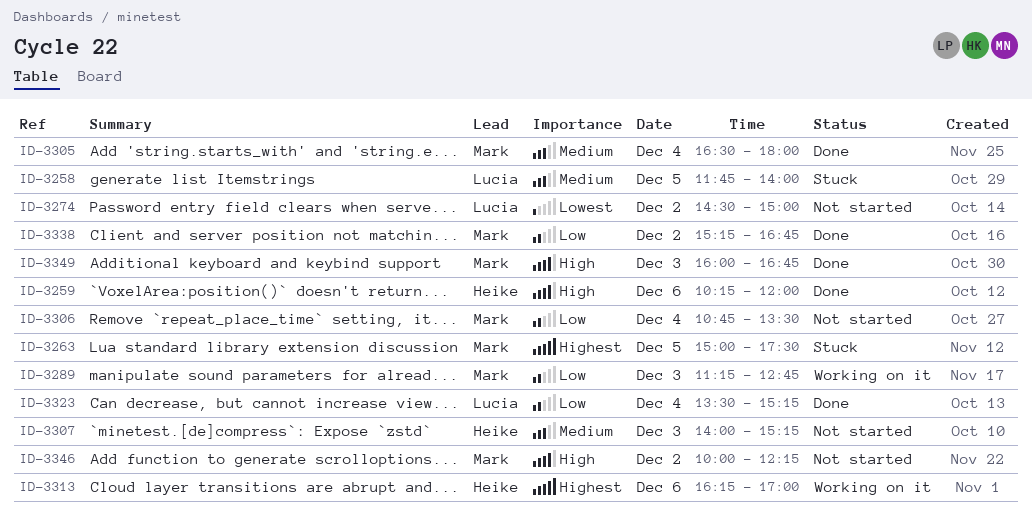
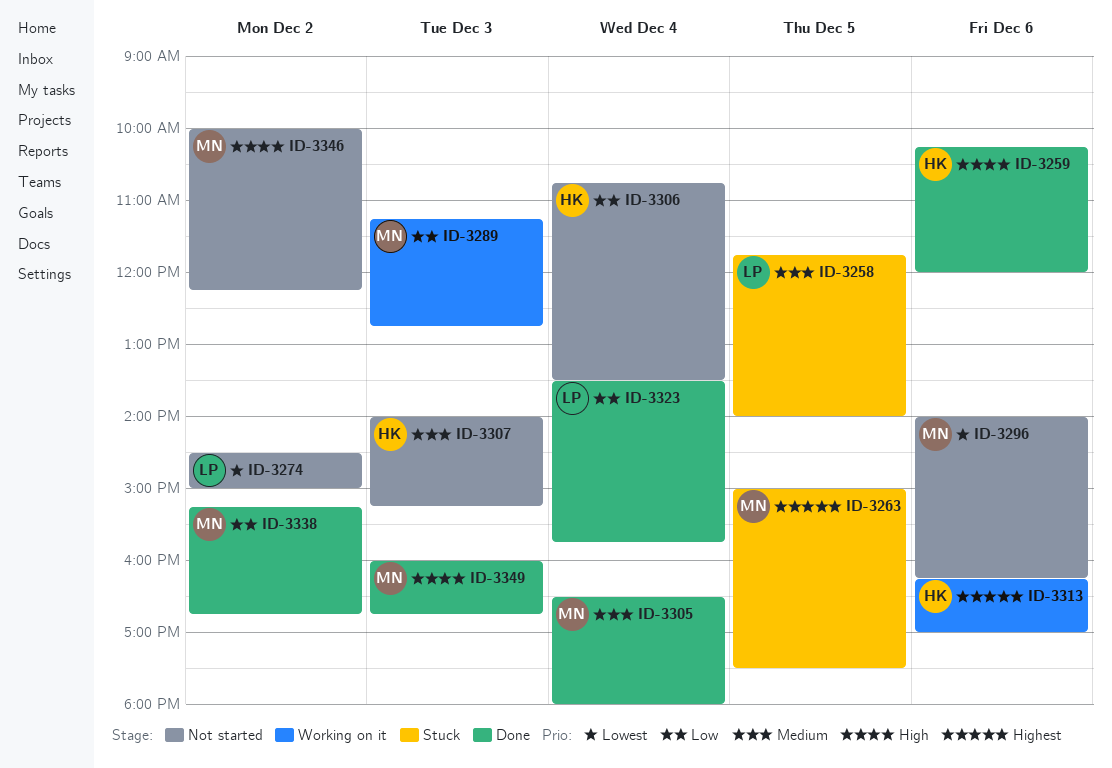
ID-3296: none -> present
ID-3306, owner: Mark -> Heike
ID-3323, ends: 15:15 -> 15:45

